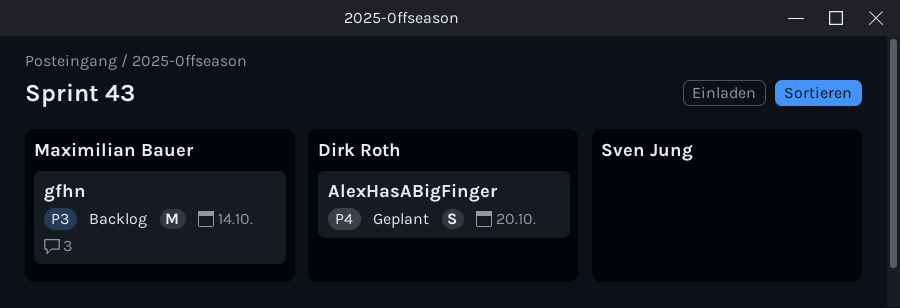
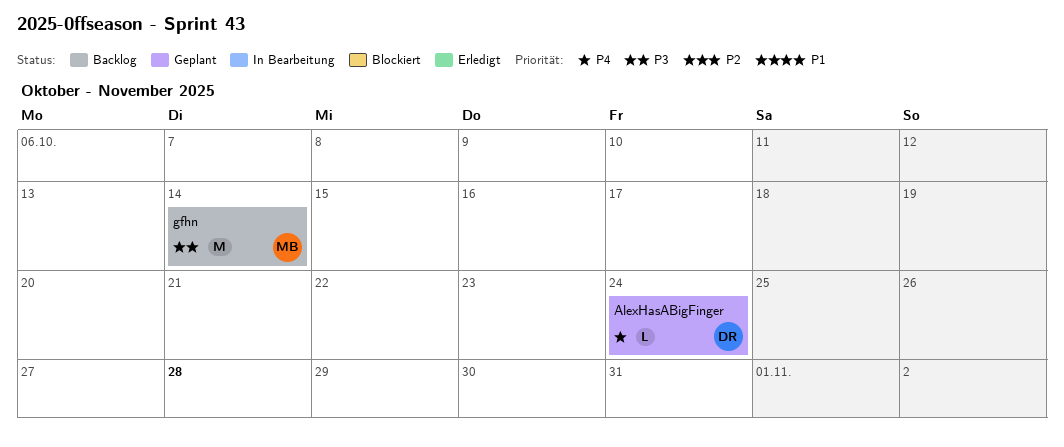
AlexHasABigFinger, estimate: S -> L
AlexHasABigFinger, due: Oct 20 -> Oct 24

